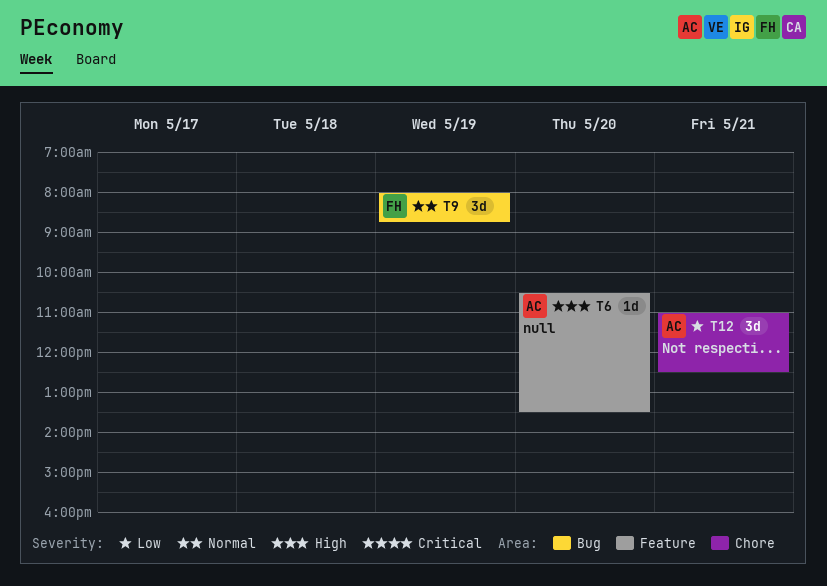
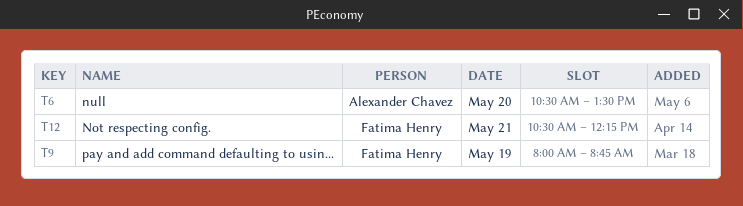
T12, owner: Alexander Chavez -> Fatima Henry
T12, begins: 11:00 -> 10:30
T12, ends: 12:30 -> 12:15

